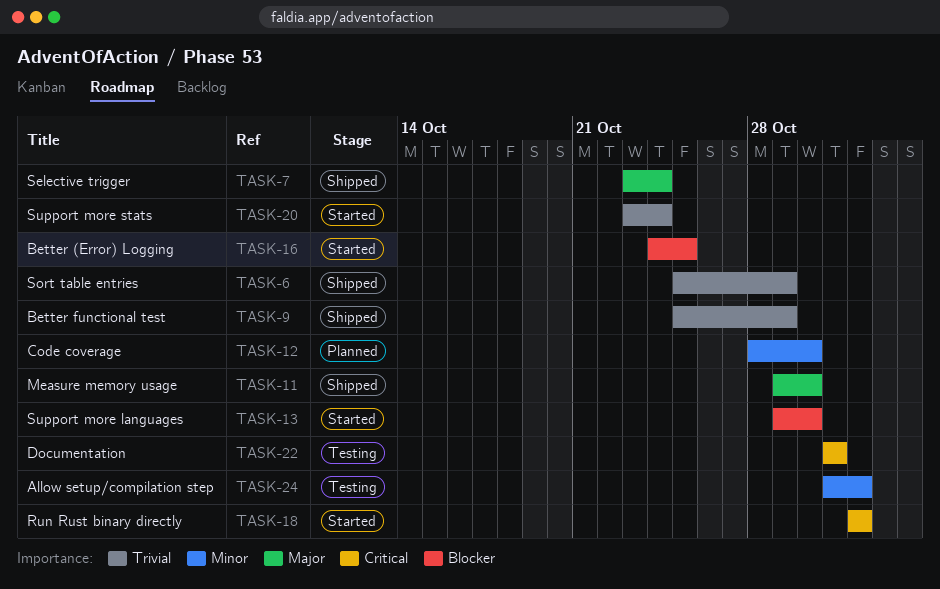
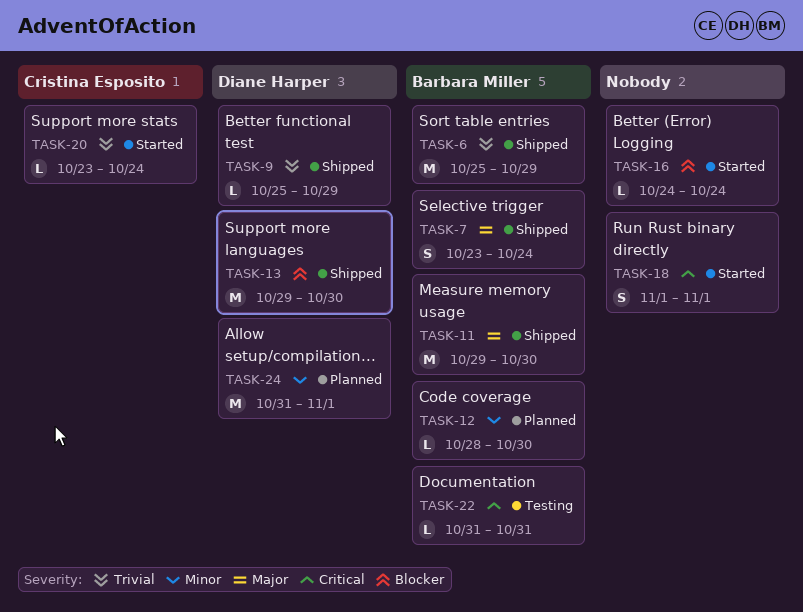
TASK-13, status: Started -> Shipped
TASK-16, due: Oct 25 -> Oct 24
TASK-24, status: Testing -> Planned

